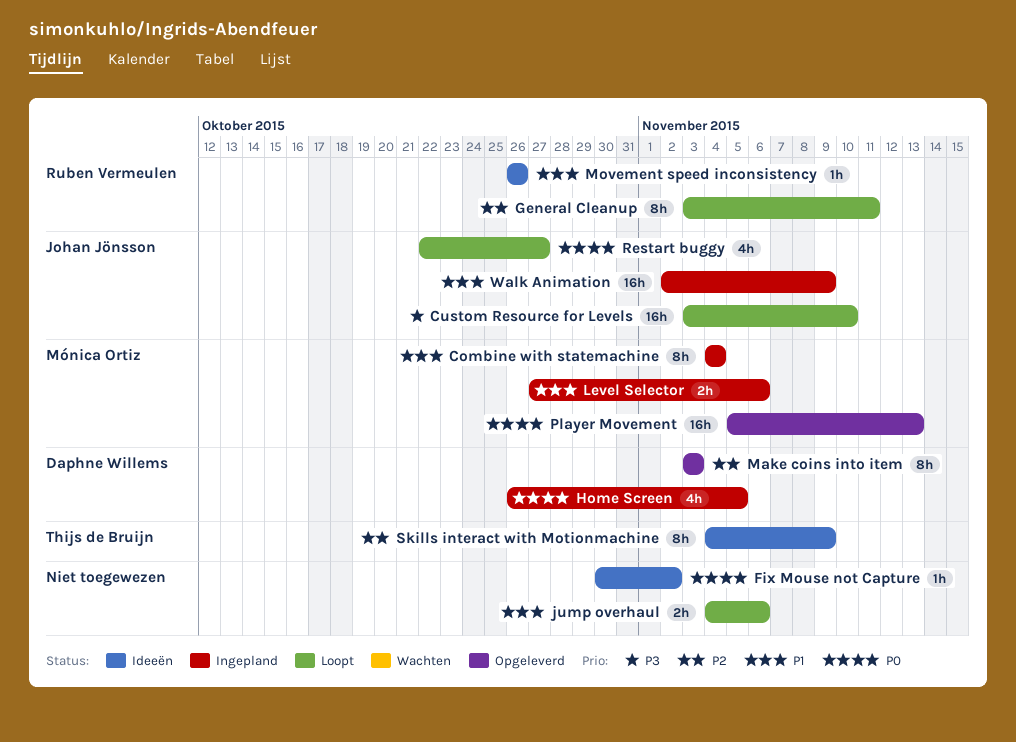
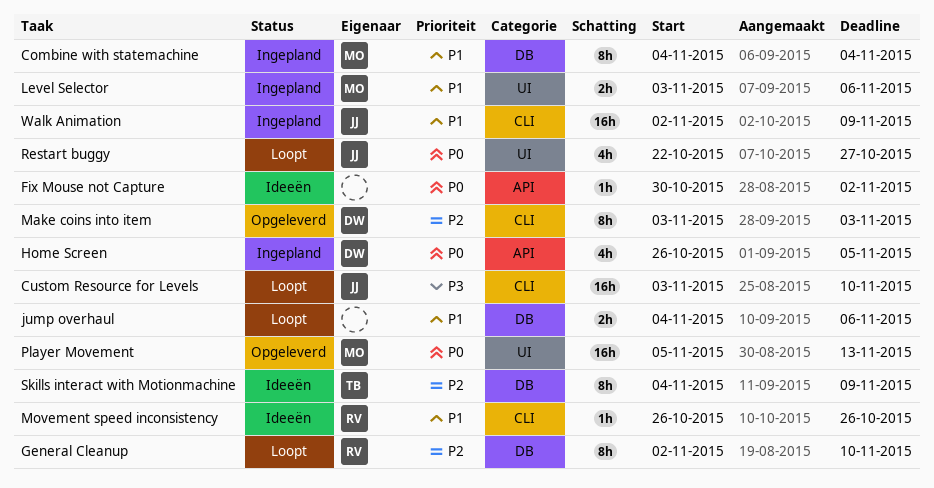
General Cleanup, start: Nov 3 -> Nov 2
General Cleanup, due: Nov 11 -> Nov 10
Level Selector, start: Oct 27 -> Nov 3

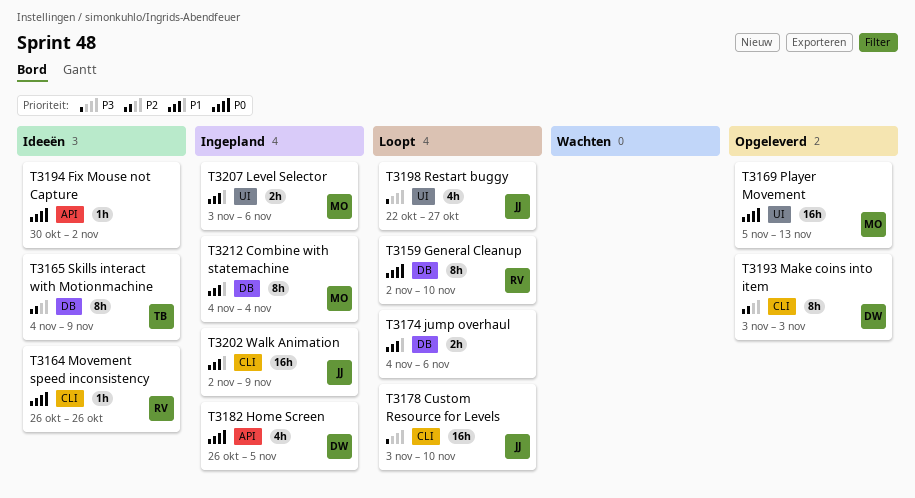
General Cleanup, priority: P2 -> P0
Movement speed inconsistency, priority: P1 -> P0
Restart buggy, priority: P0 -> P3

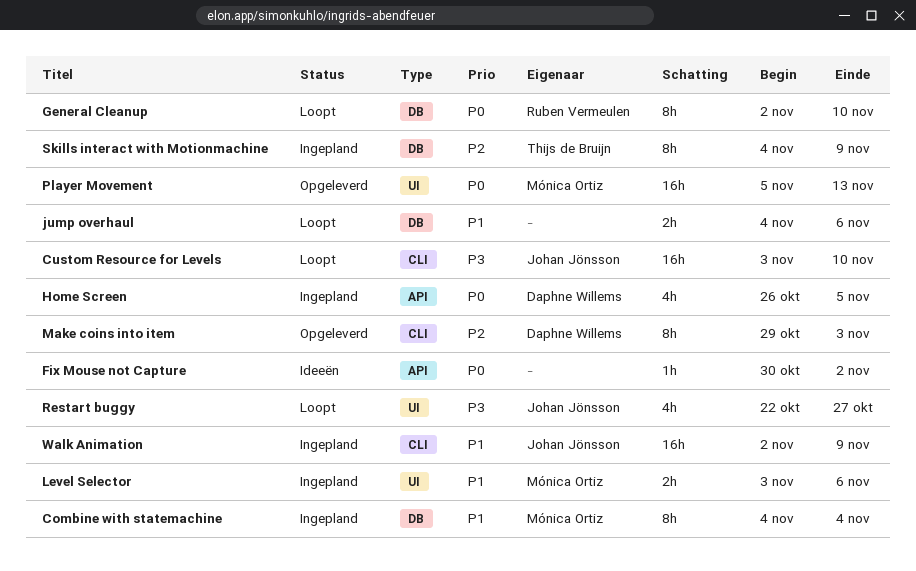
Make coins into item, start: Nov 3 -> Oct 29
Movement speed inconsistency: present -> none
Skills interact with Motionmachine, status: Ideeën -> Ingepland

